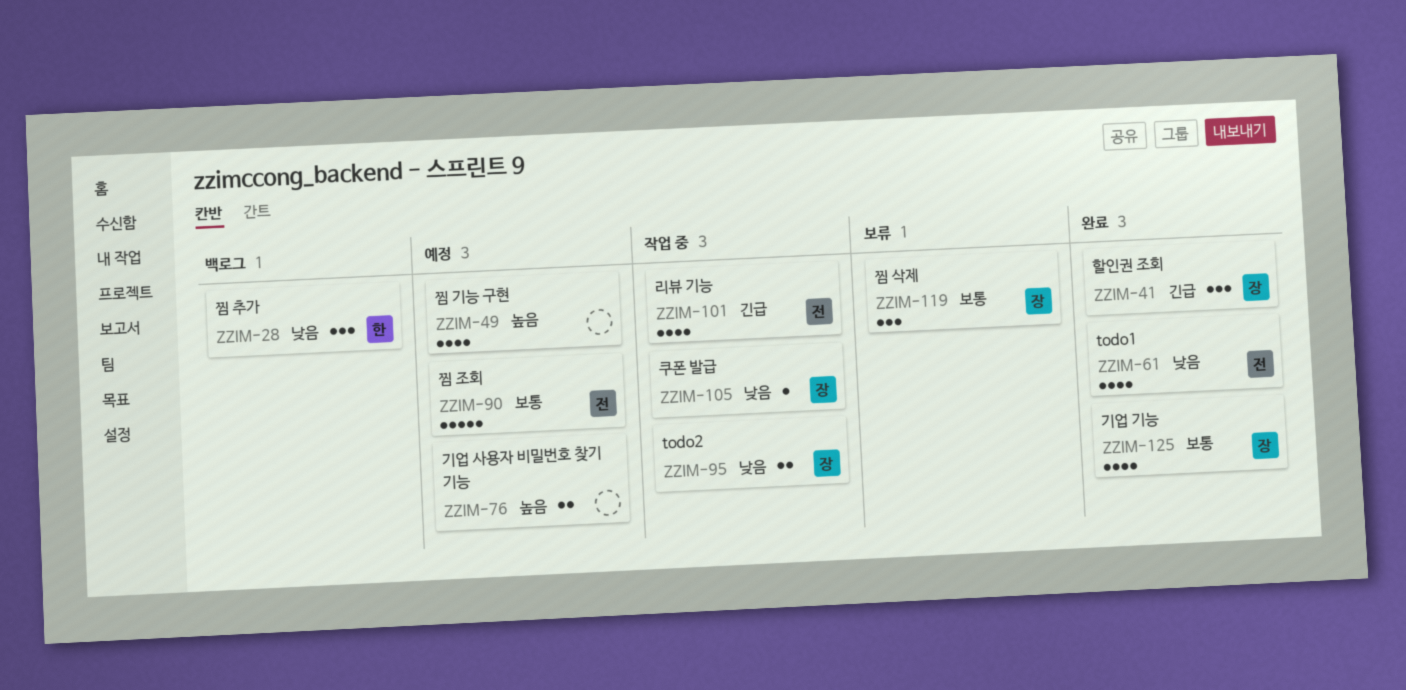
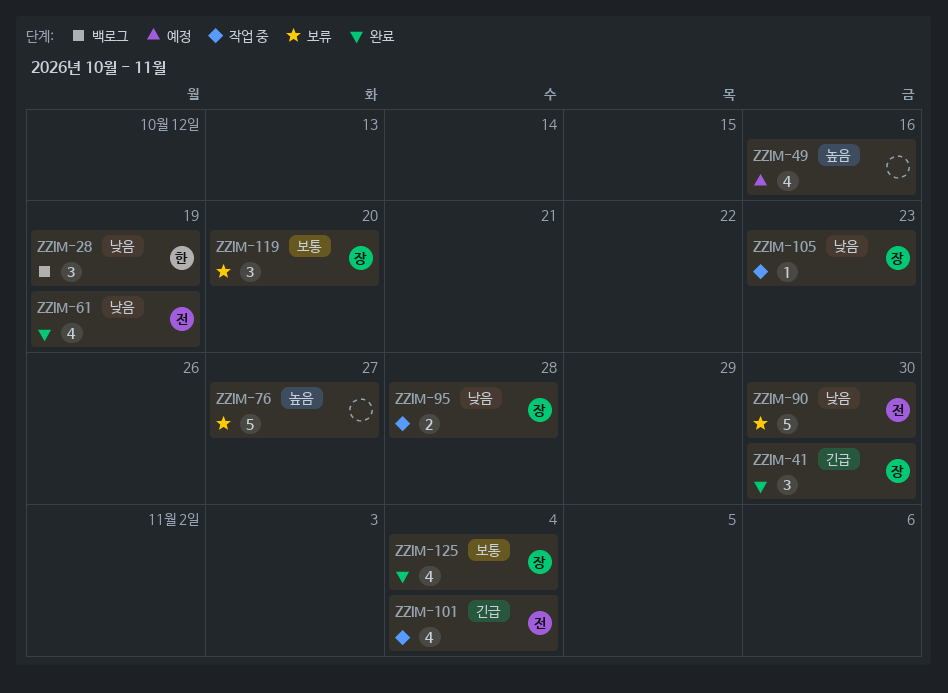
ZZIM-76, status: 예정 -> 보류
ZZIM-76, estimate: 2 -> 5
ZZIM-90, status: 예정 -> 보류
ZZIM-90, priority: 보통 -> 낮음

